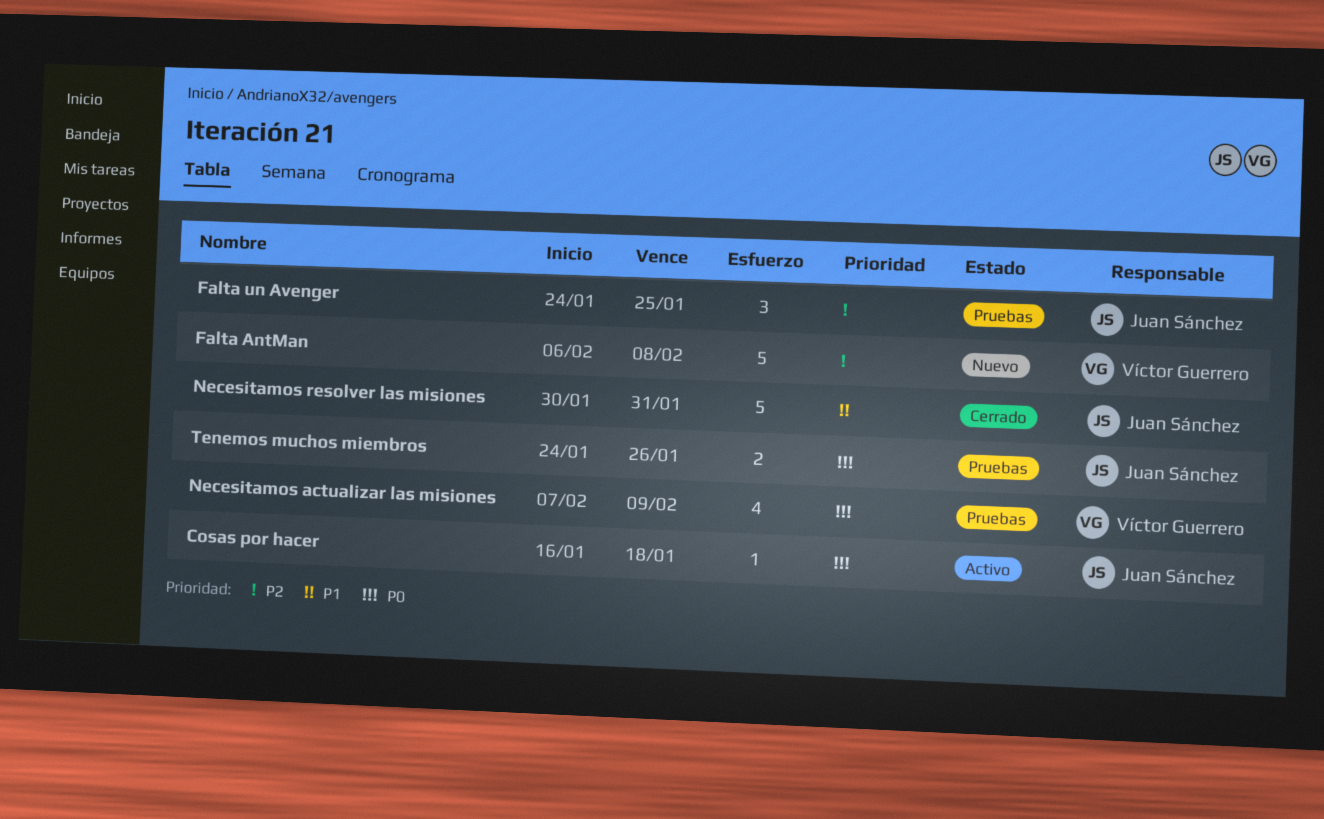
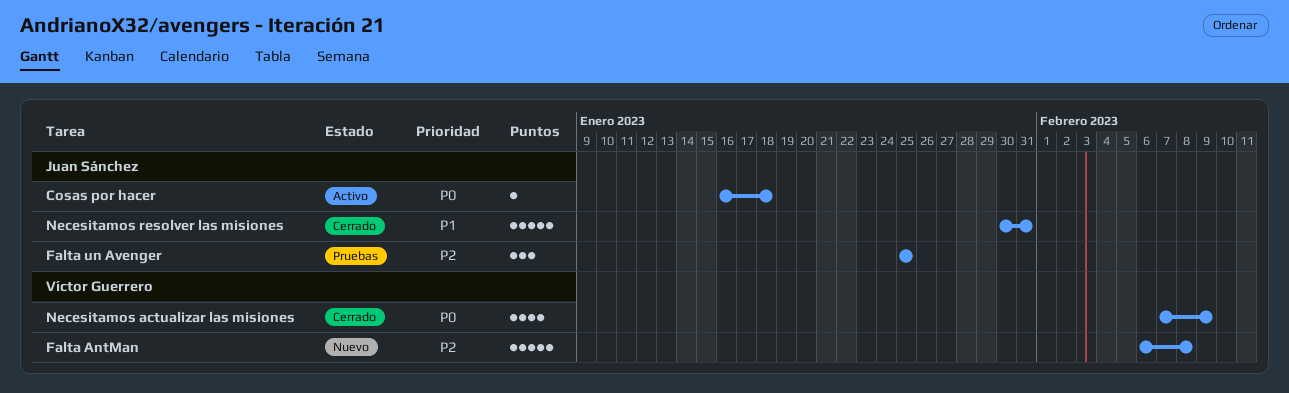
Falta un Avenger, start: Jan 24 -> Jan 25
Necesitamos actualizar las misiones, status: Pruebas -> Cerrado
Tenemos muchos miembros: present -> none

